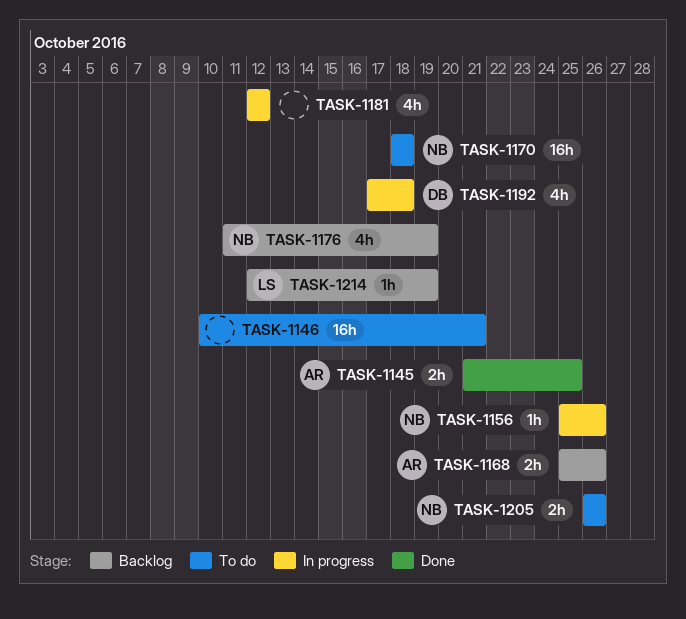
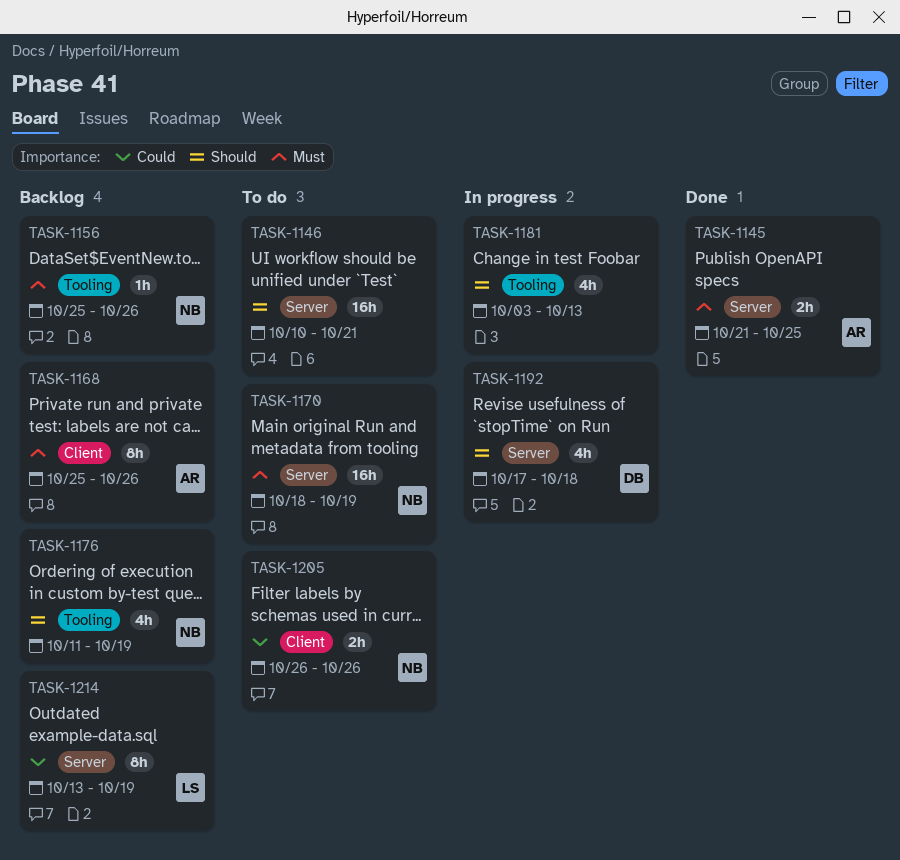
TASK-1156, status: In progress -> Backlog
TASK-1168, estimate: 2h -> 8h
TASK-1170, due: Oct 18 -> Oct 19
TASK-1181, start: Oct 12 -> Oct 3
TASK-1181, due: Oct 12 -> Oct 13
TASK-1214, estimate: 1h -> 8h
TASK-1214, start: Oct 12 -> Oct 13

